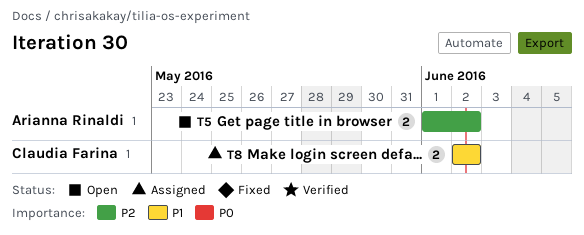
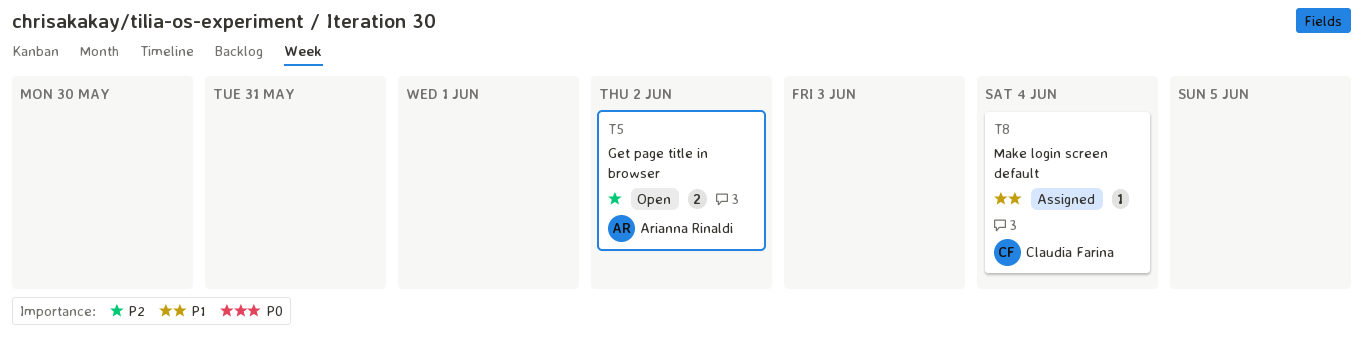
T8, estimate: 2 -> 1
T8, due: Jun 2 -> Jun 4

